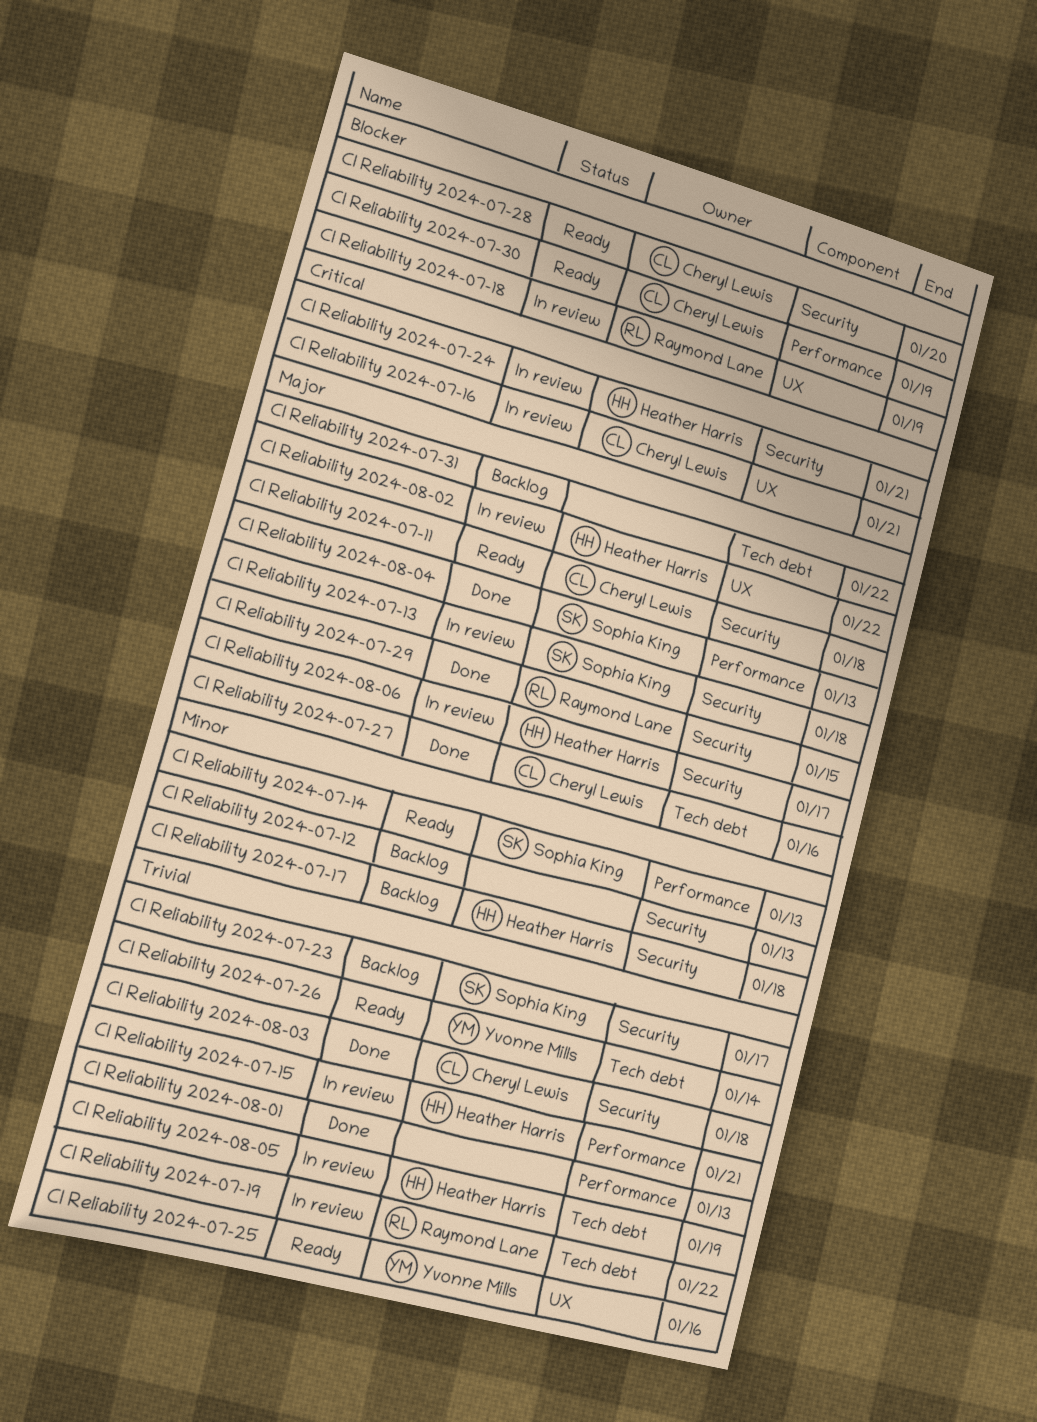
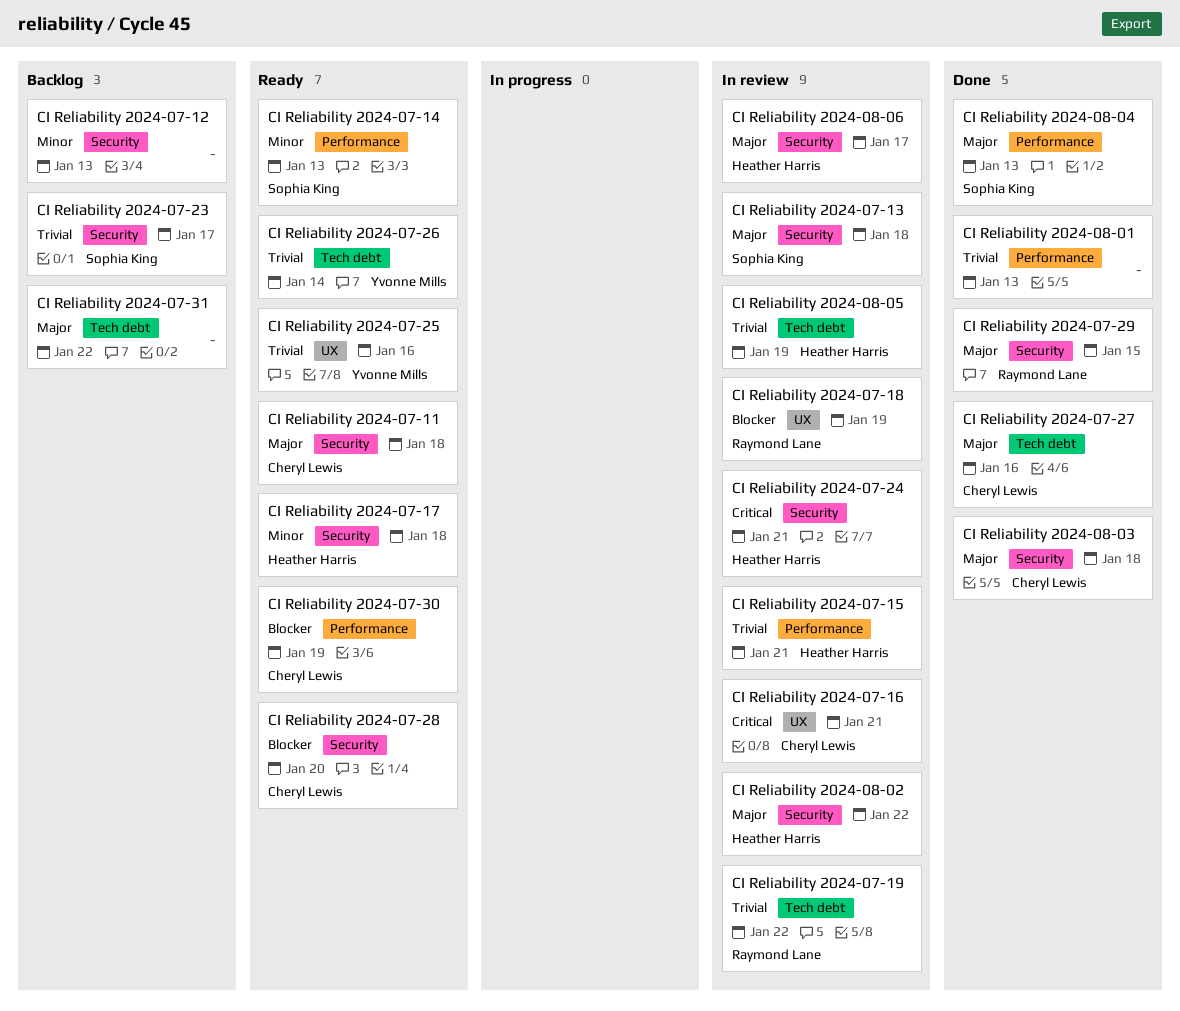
CI Reliability 2024-07-17, status: Backlog -> Ready
CI Reliability 2024-08-02, label: UX -> Security
CI Reliability 2024-08-03, priority: Trivial -> Major

